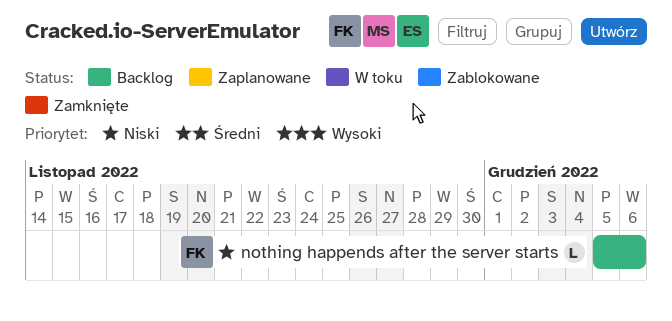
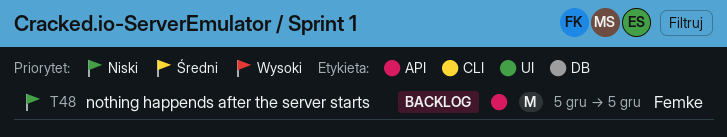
nothing happends after the server starts, estimate: L -> M
nothing happends after the server starts, due: Dec 6 -> Dec 5

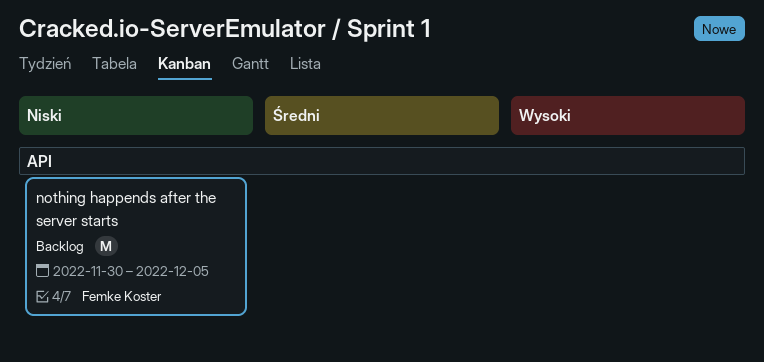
nothing happends after the server starts, start: Dec 5 -> Nov 30

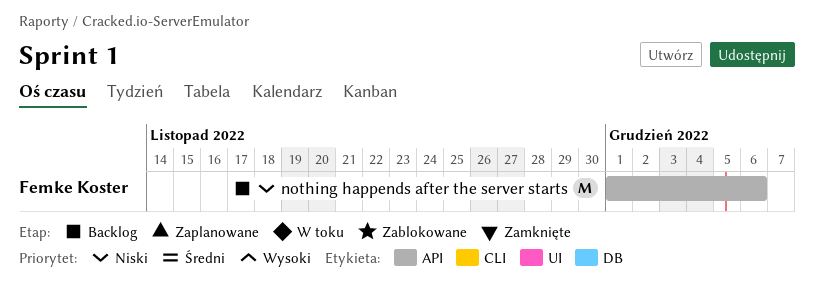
nothing happends after the server starts, start: Nov 30 -> Dec 1
nothing happends after the server starts, due: Dec 5 -> Dec 6

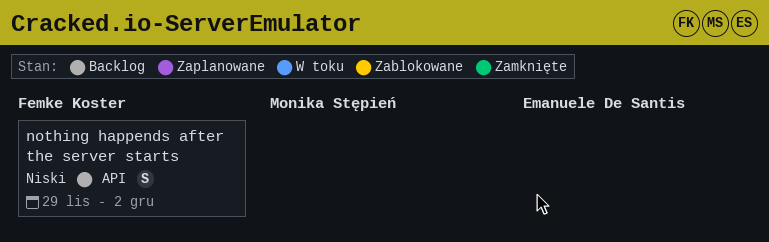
nothing happends after the server starts, estimate: M -> S
nothing happends after the server starts, start: Dec 1 -> Nov 29
nothing happends after the server starts, due: Dec 6 -> Dec 2

